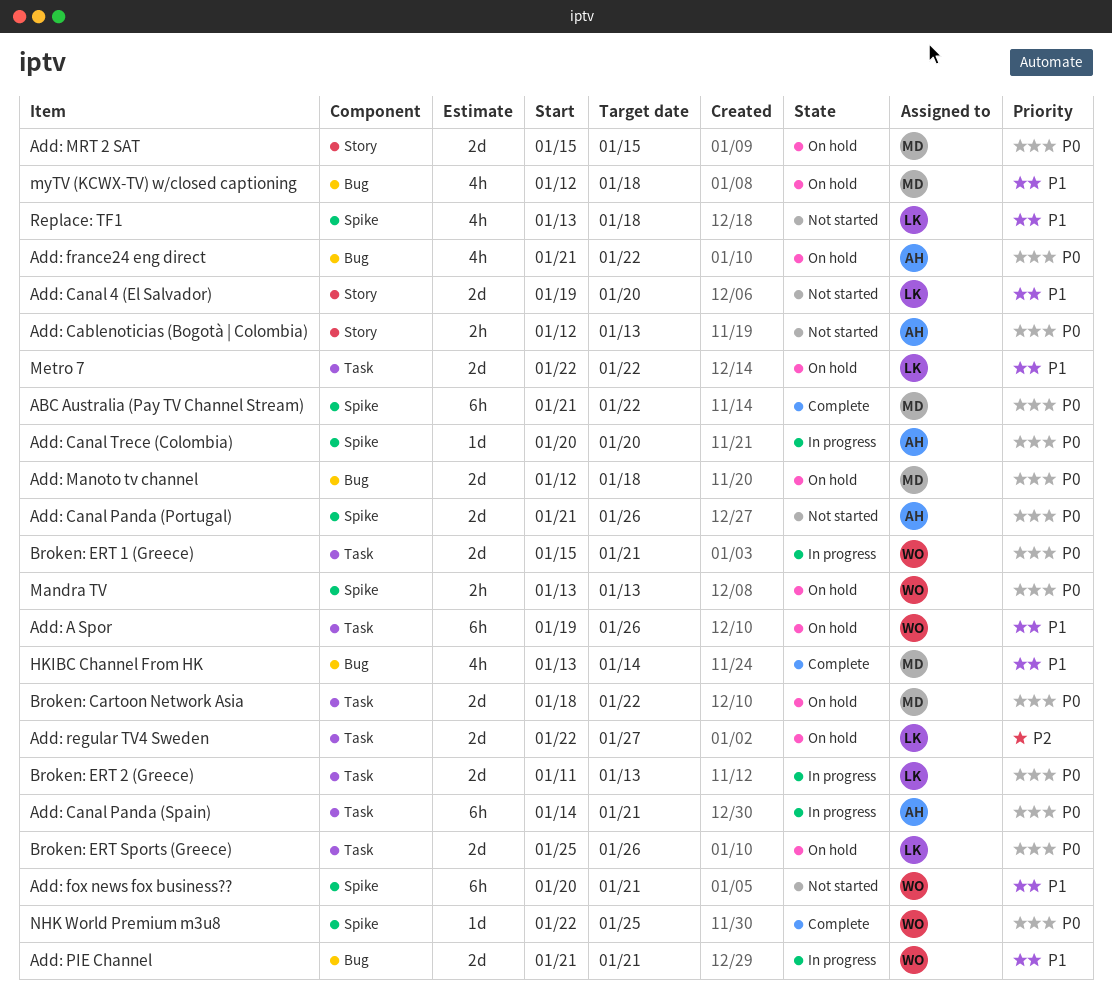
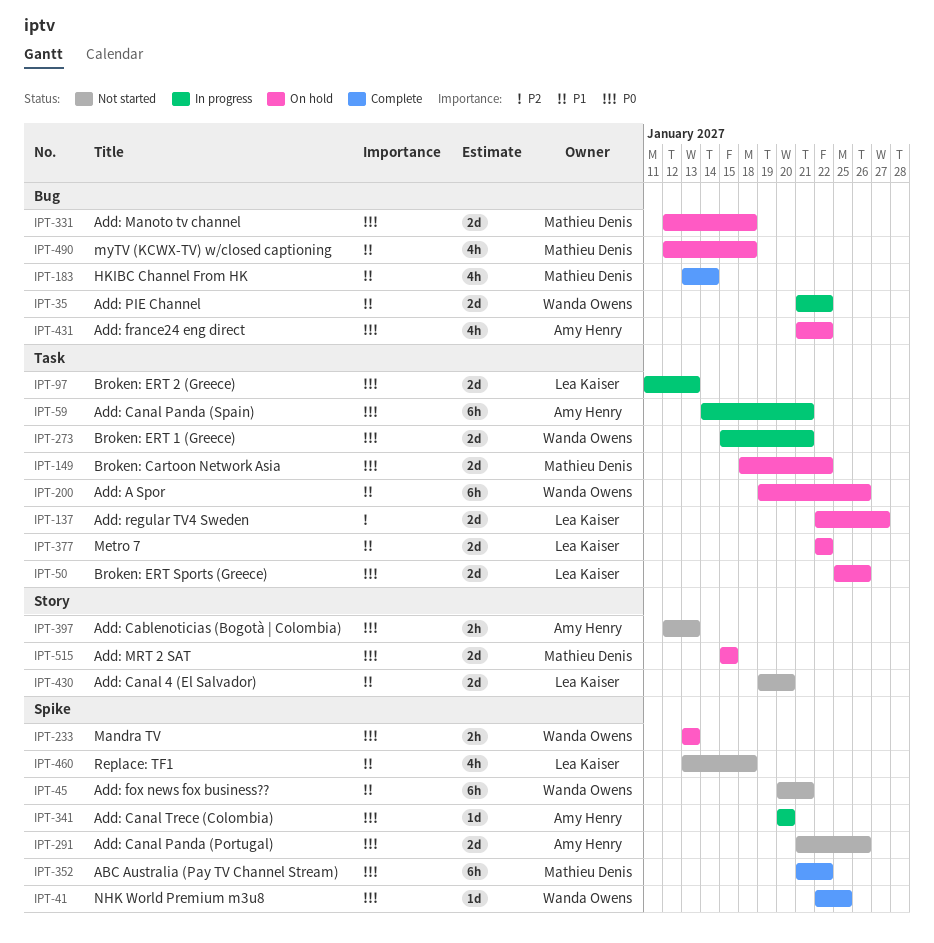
Add: PIE Channel, due: Jan 21 -> Jan 22

